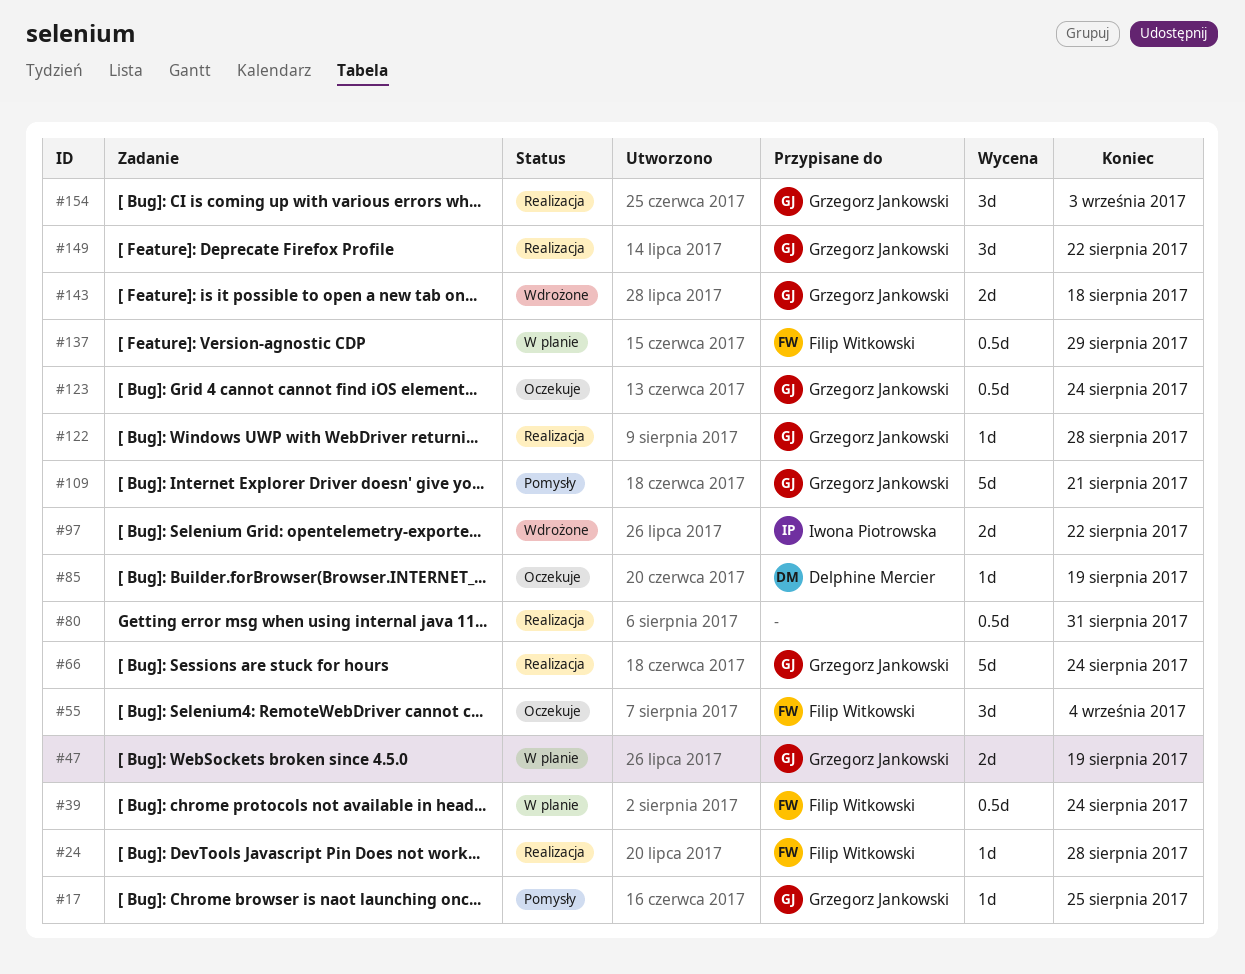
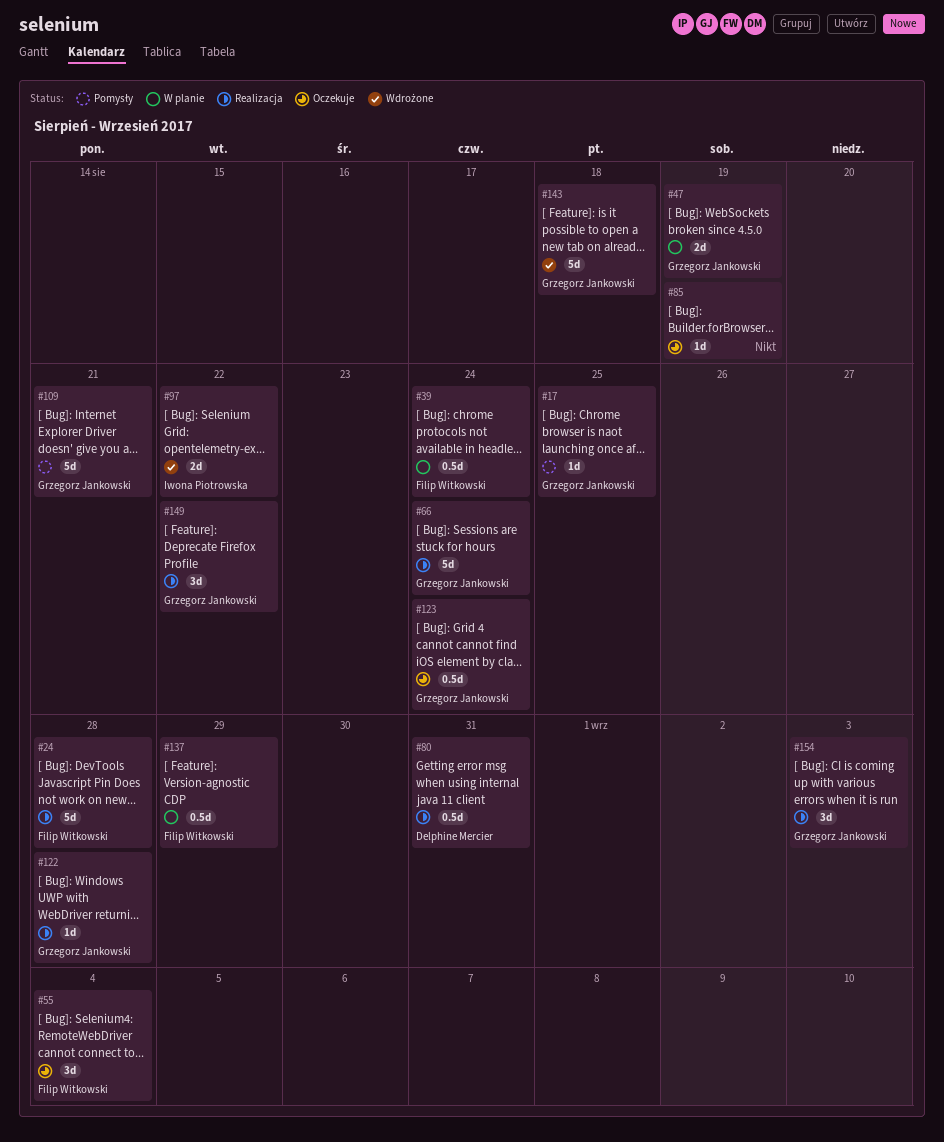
#24, estimate: 1d -> 5d
#80, owner: none -> Delphine Mercier
#85, owner: Delphine Mercier -> none
#143, estimate: 2d -> 5d

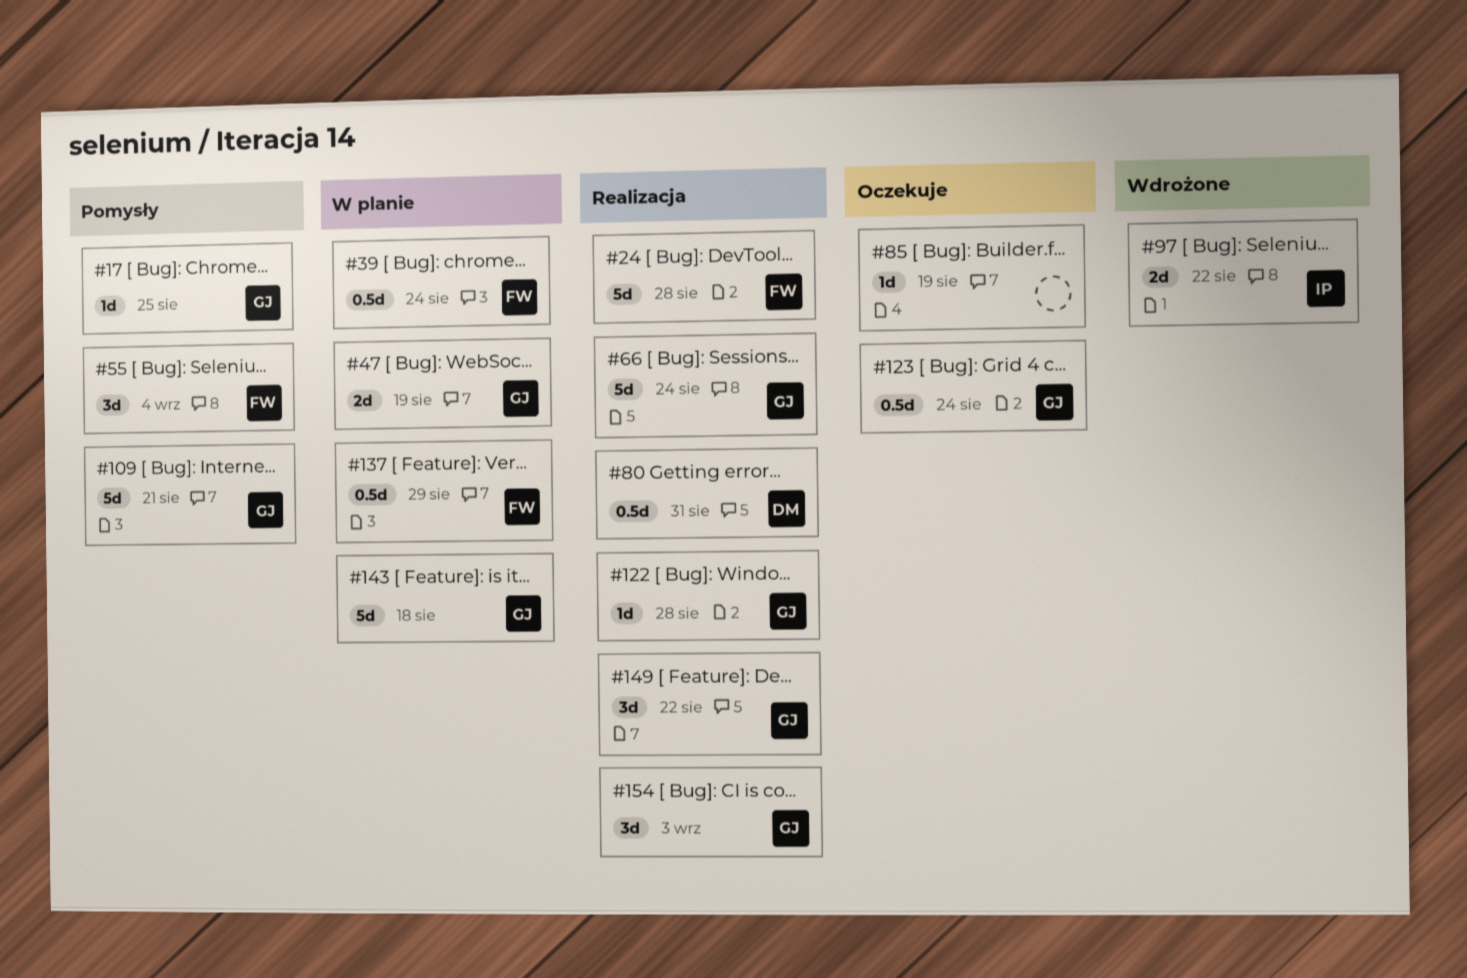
#55, status: Oczekuje -> Pomysły
#143, status: Wdrożone -> W planie

